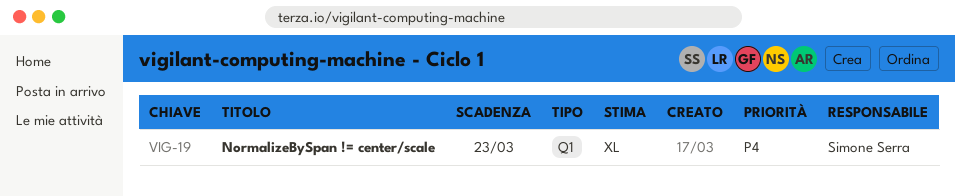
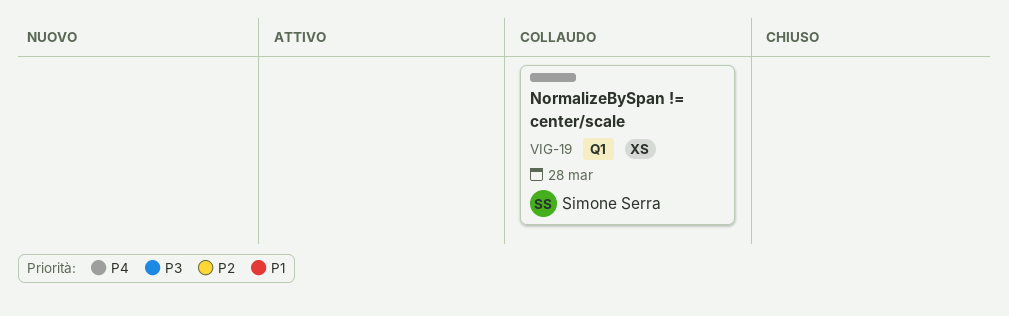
VIG-19, estimate: XL -> XS
VIG-19, due: Mar 23 -> Mar 28

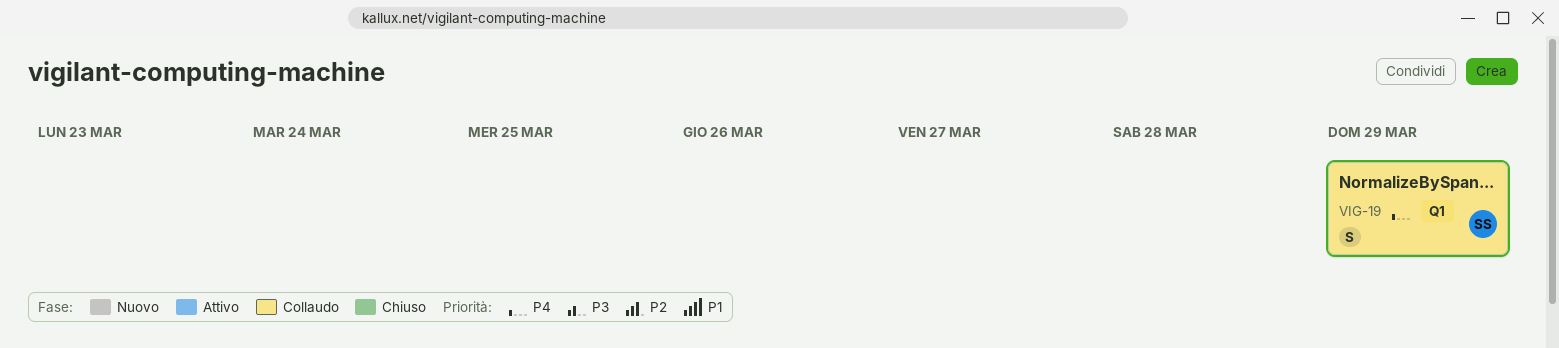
VIG-19, estimate: XS -> S
VIG-19, due: Mar 28 -> Mar 29

